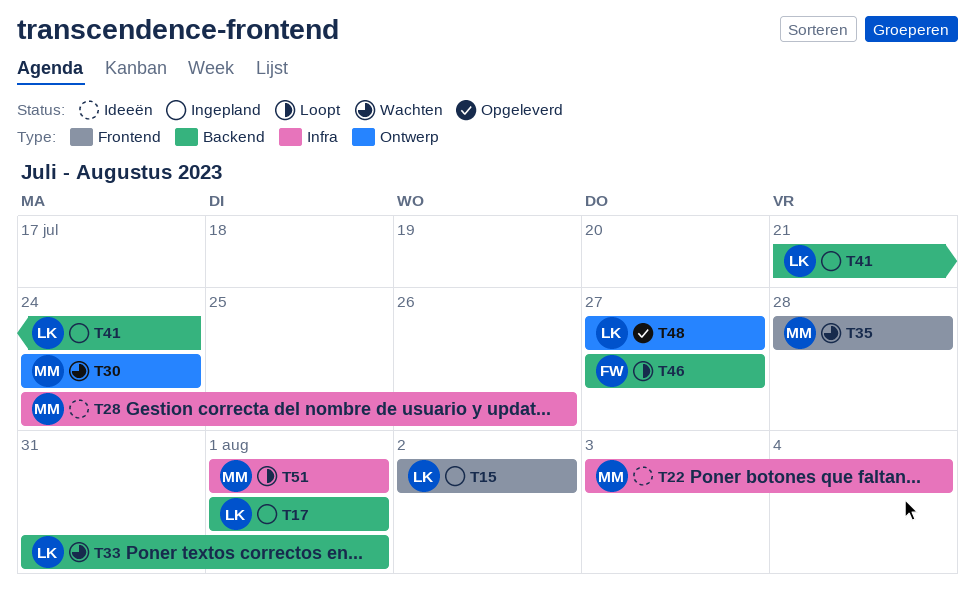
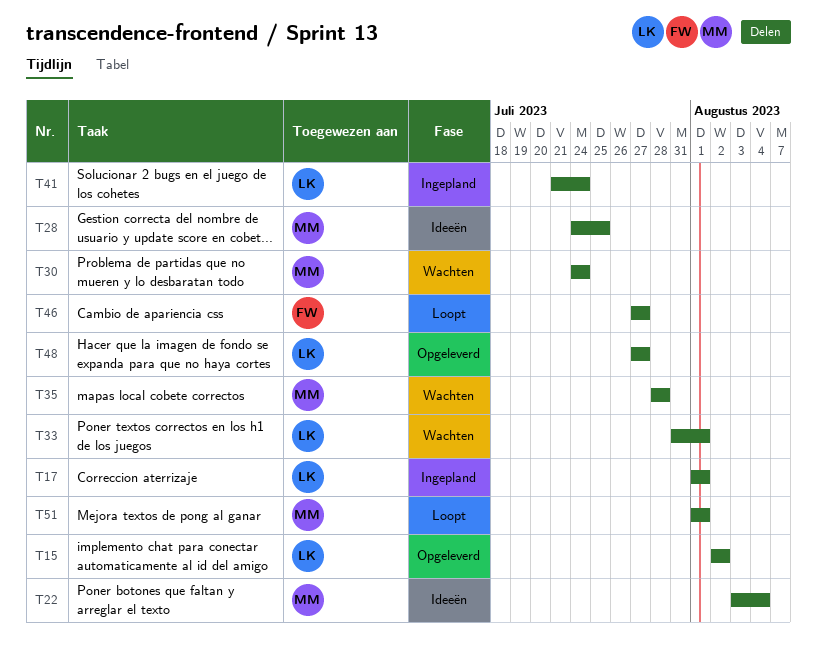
T15, status: Ingepland -> Opgeleverd
T28, due: Jul 26 -> Jul 25

